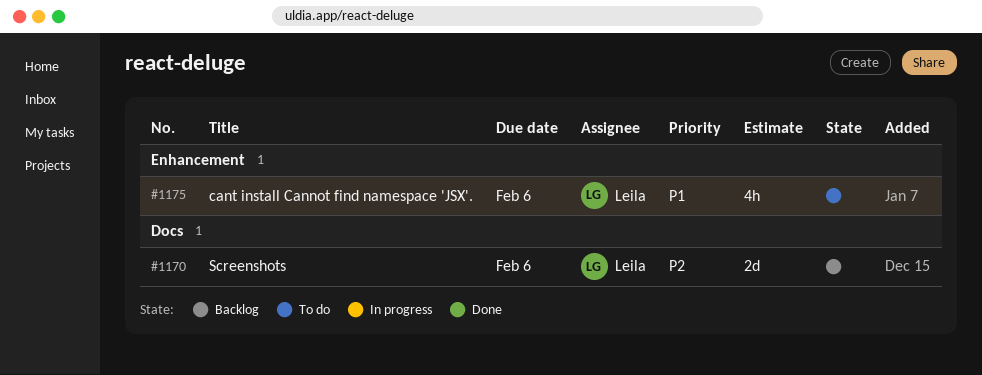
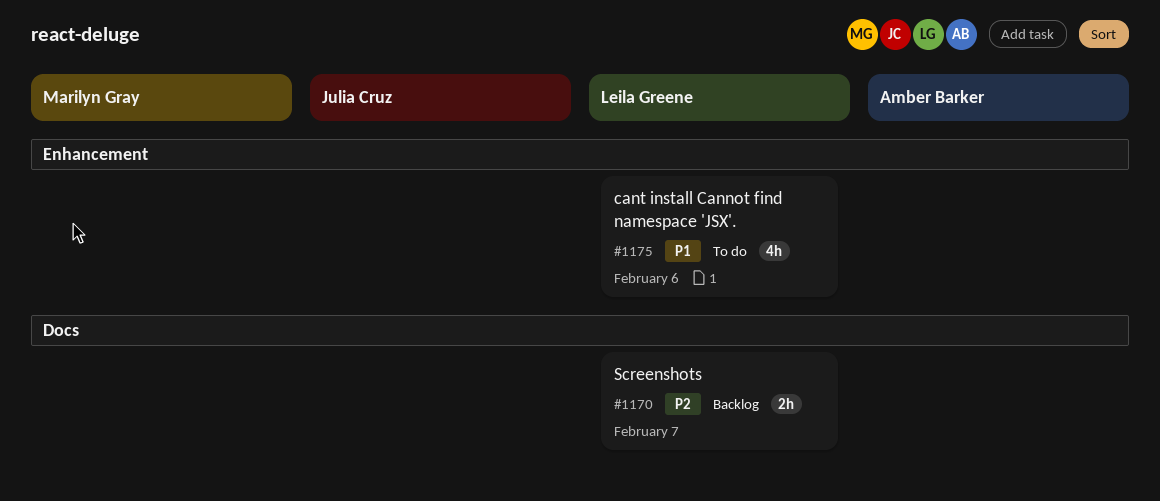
#1170, estimate: 2d -> 2h
#1170, due: Feb 6 -> Feb 7

